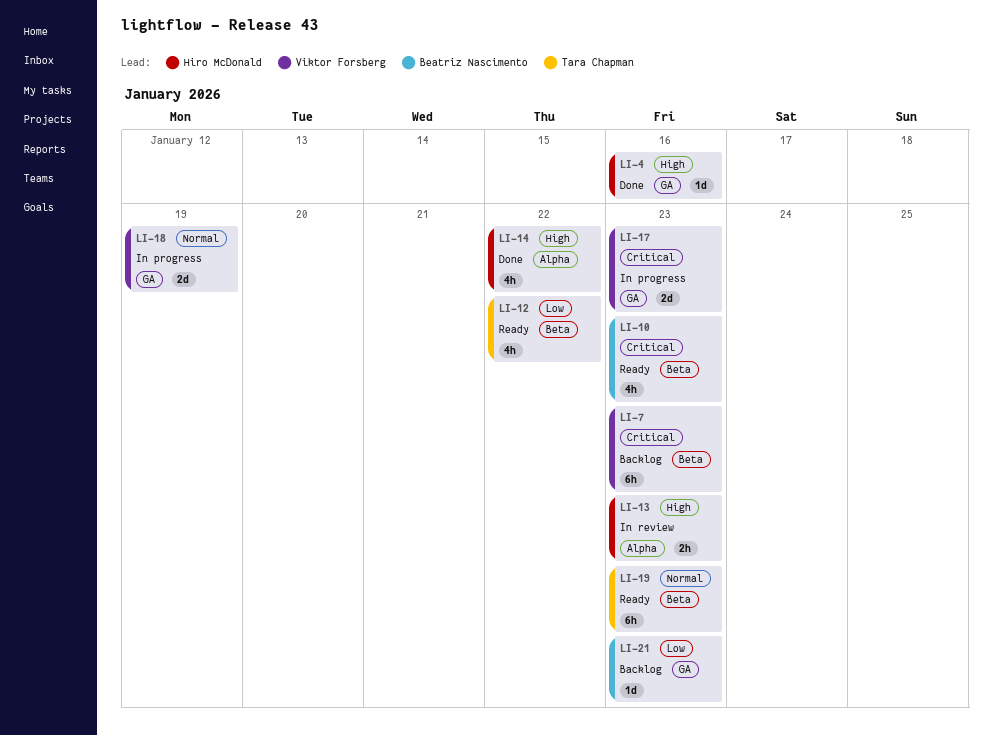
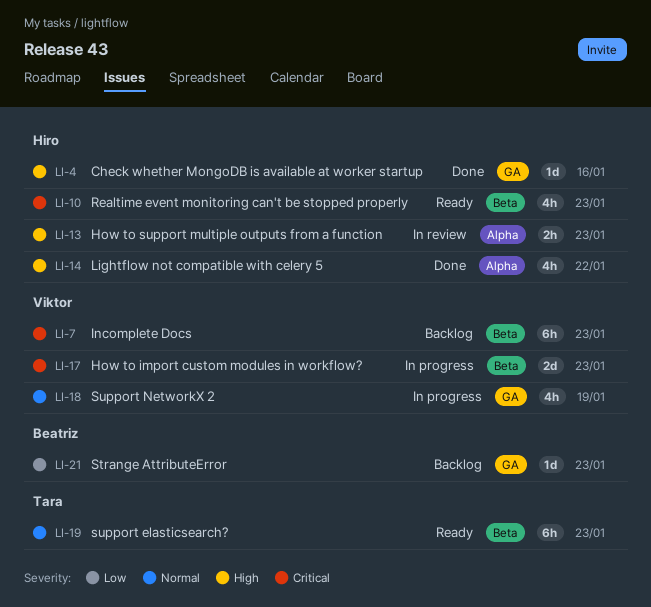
LI-10, owner: Beatriz Nascimento -> Hiro McDonald
LI-12: present -> none
LI-17, label: GA -> Beta
LI-18, estimate: 2d -> 4h

